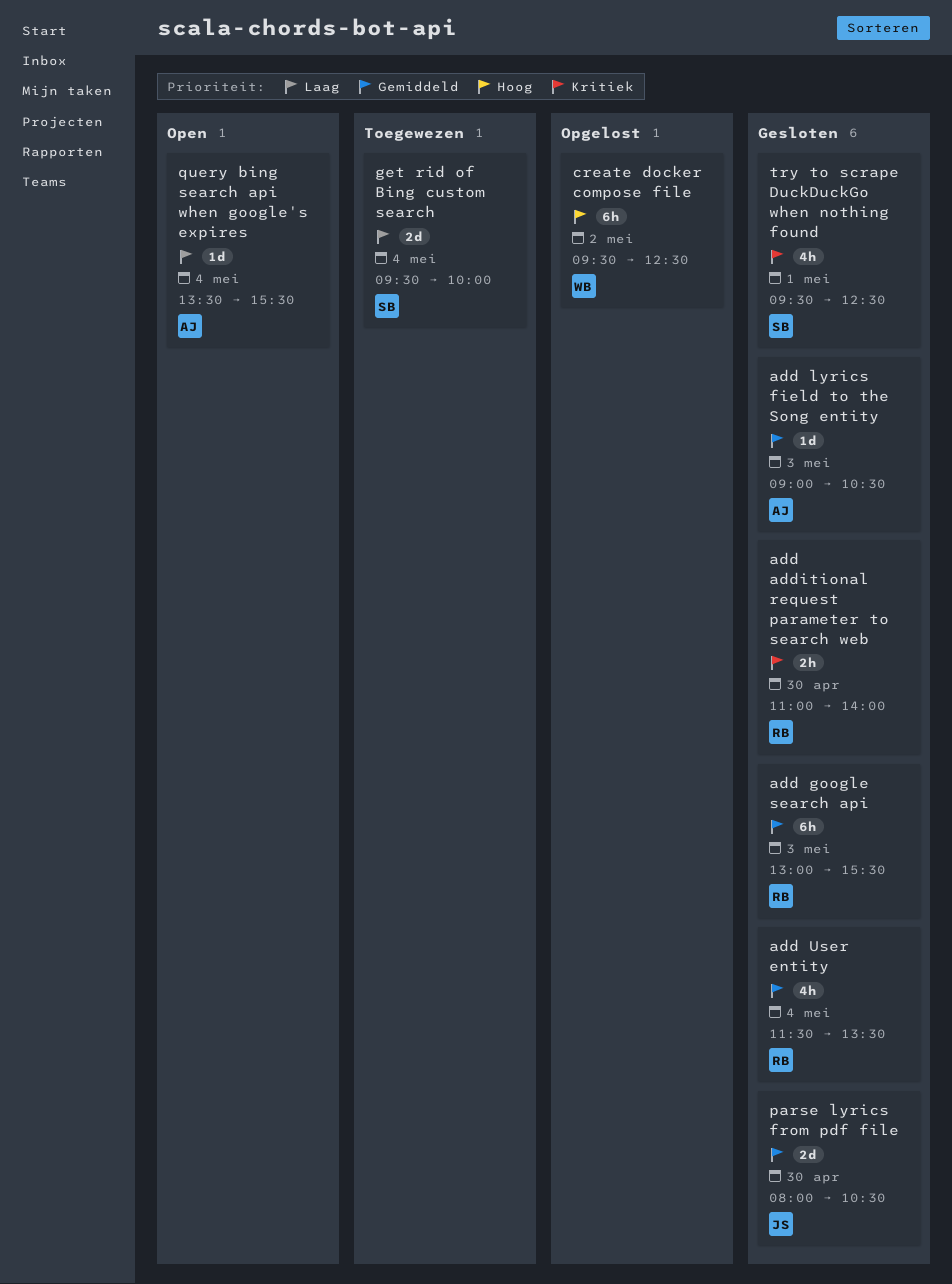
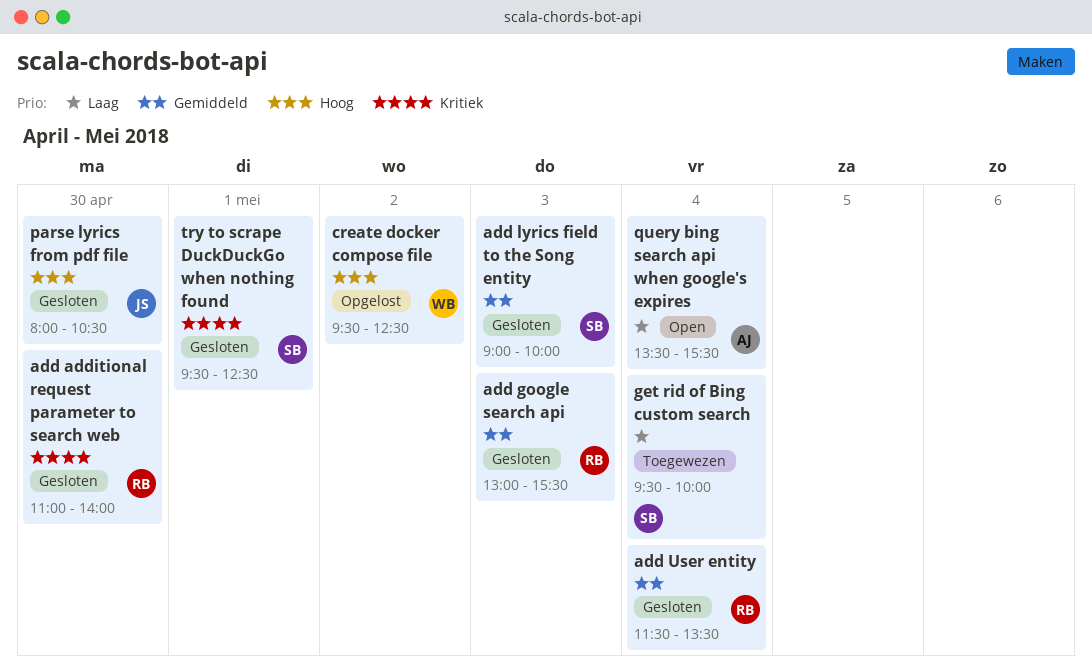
add lyrics field to the Song entity, owner: AJ -> SB
add lyrics field to the Song entity, ends: 10:30 -> 10:00
parse lyrics from pdf file, priority: Gemiddeld -> Hoog

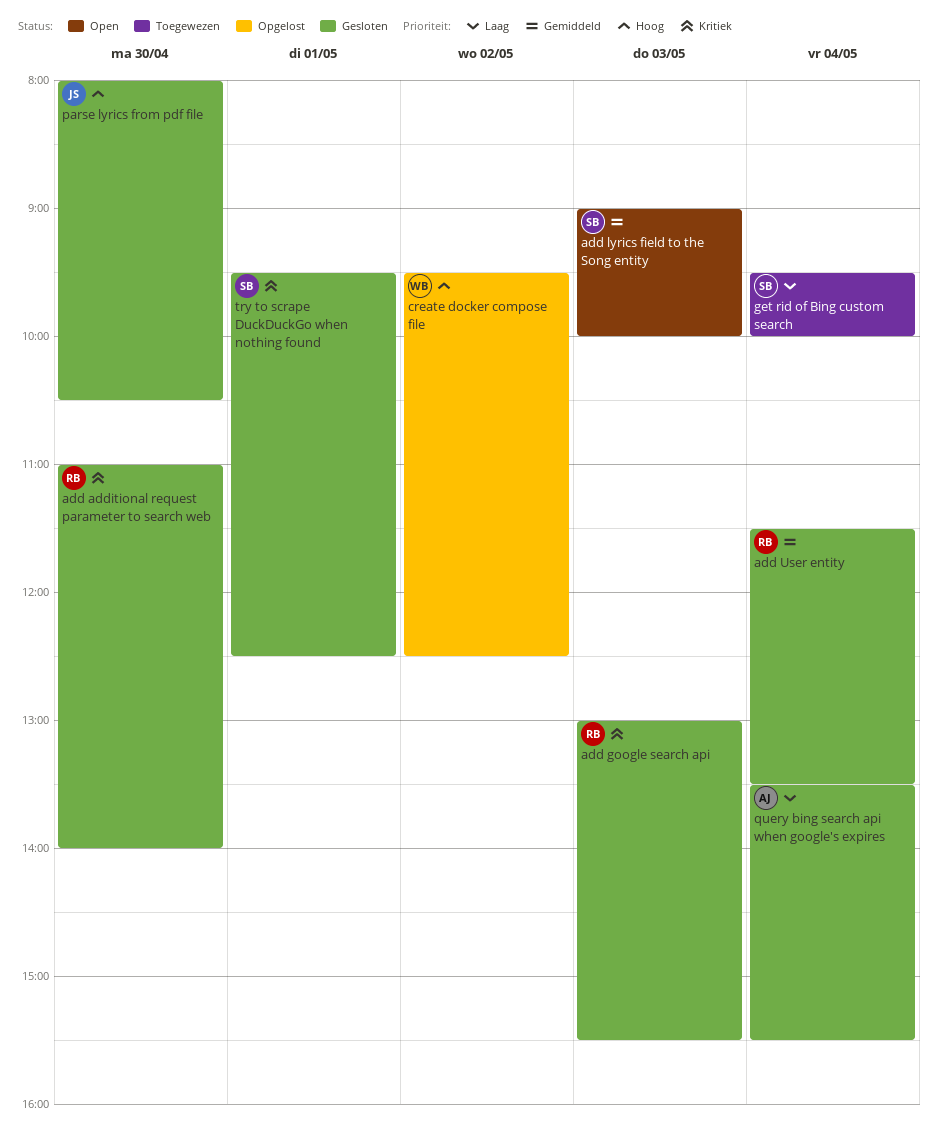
add google search api, priority: Gemiddeld -> Kritiek
add lyrics field to the Song entity, status: Gesloten -> Open
query bing search api when google's expires, status: Open -> Gesloten

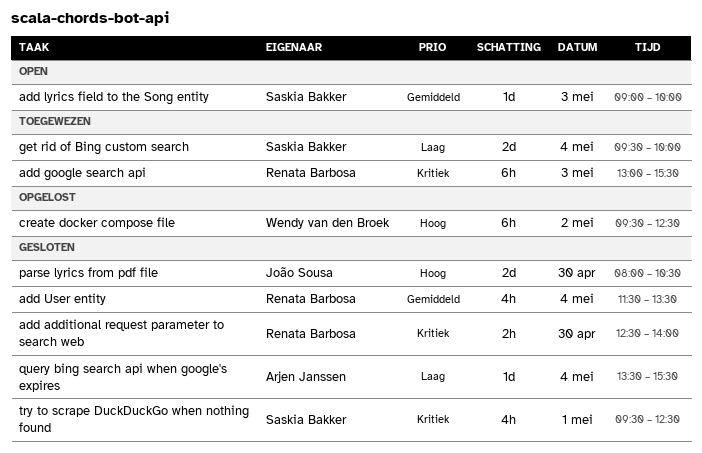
add additional request parameter to search web, begins: 11:00 -> 12:30
add google search api, status: Gesloten -> Toegewezen

